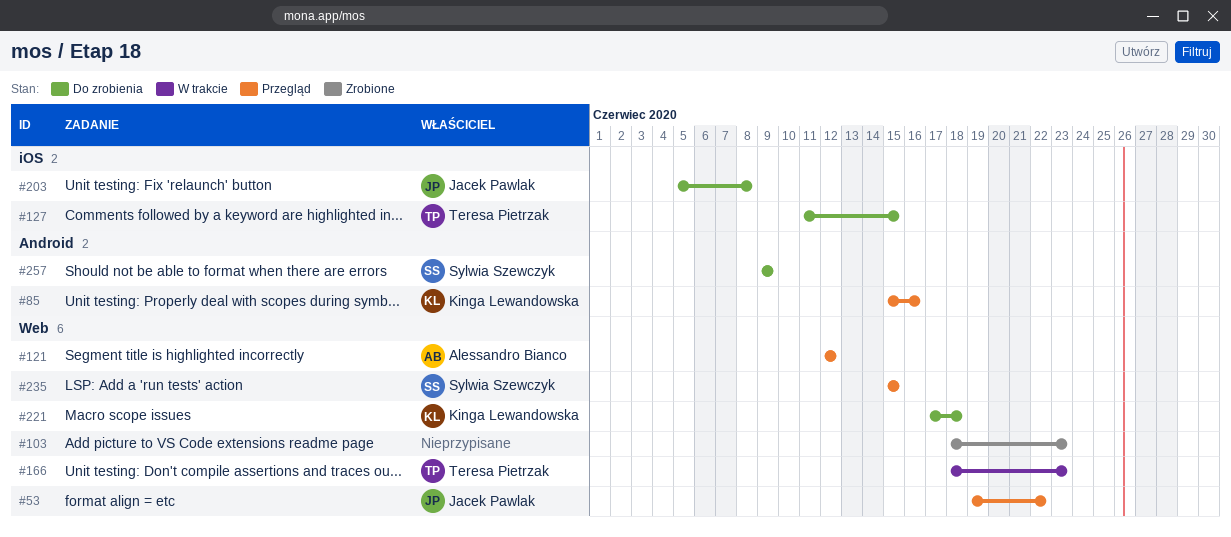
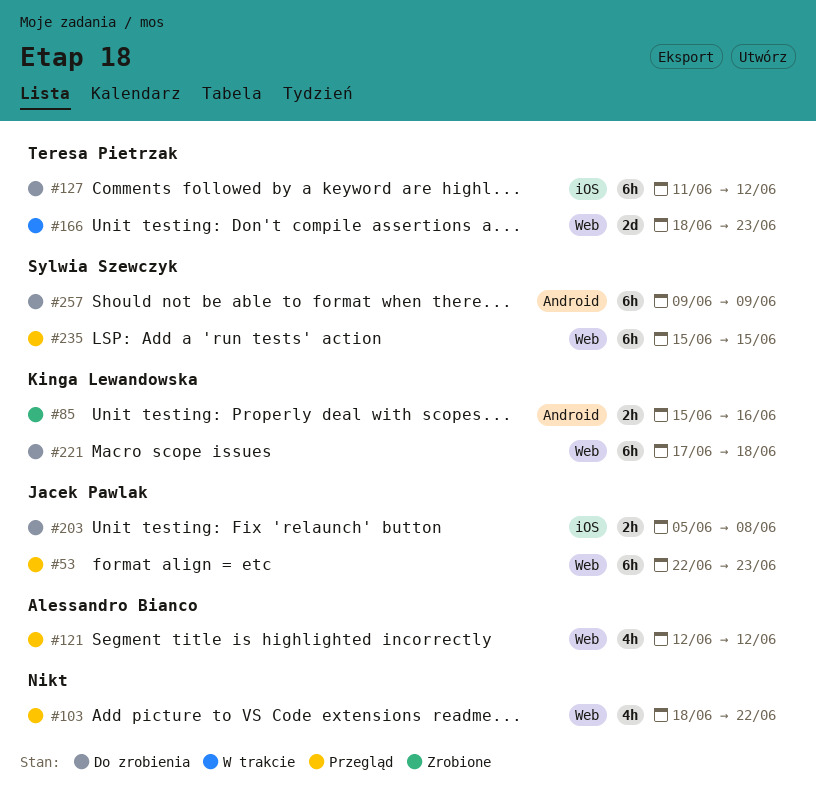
#53, start: Jun 19 -> Jun 22
#53, due: Jun 22 -> Jun 23
#85, status: Przegląd -> Zrobione
#103, status: Zrobione -> Przegląd
#103, due: Jun 23 -> Jun 22
#127, due: Jun 15 -> Jun 12

